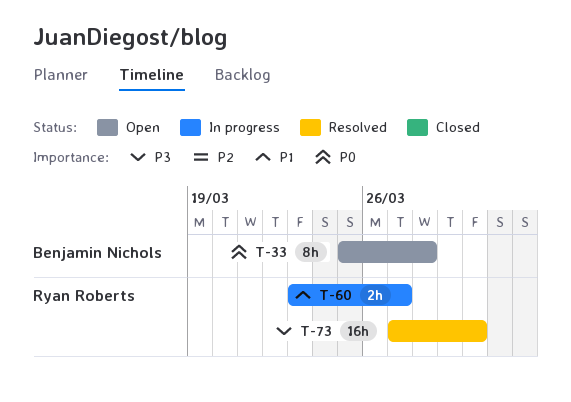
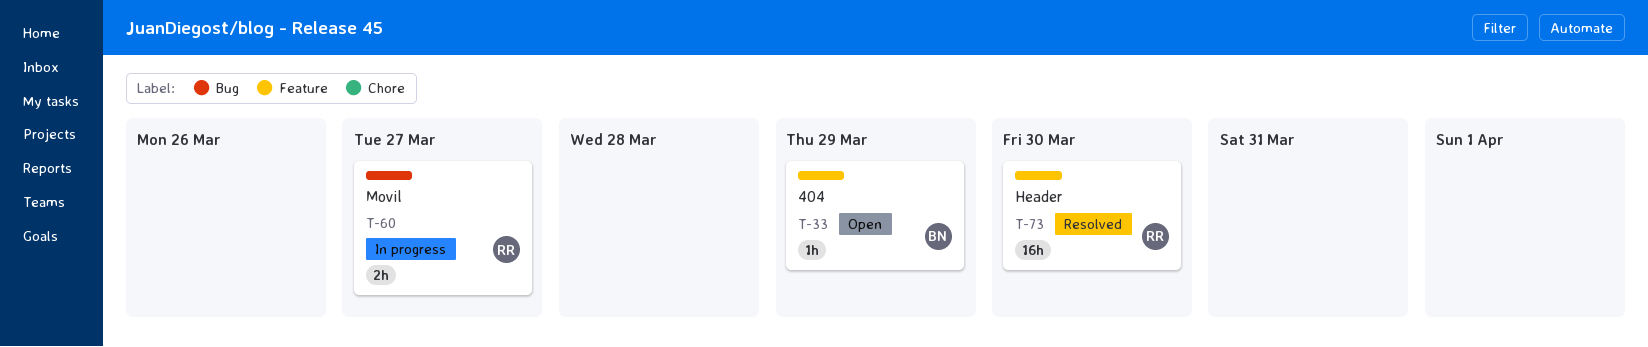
T-33, estimate: 8h -> 1h
T-33, due: Mar 28 -> Mar 29

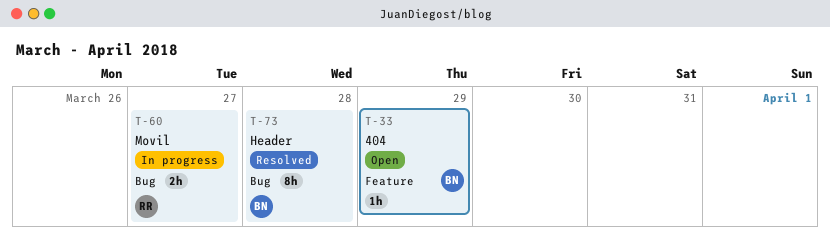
T-73, owner: RR -> BN
T-73, label: Feature -> Bug
T-73, estimate: 16h -> 8h
T-73, due: Mar 30 -> Mar 28

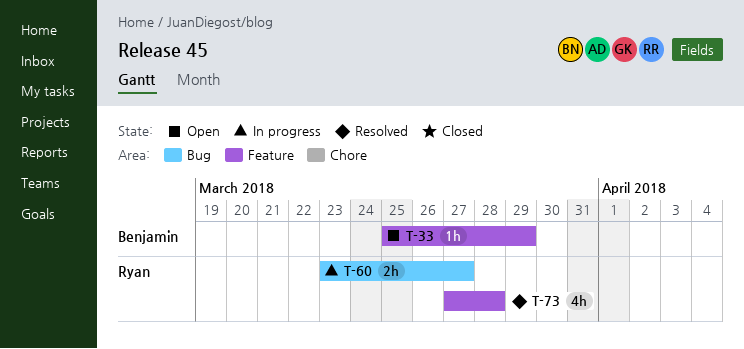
T-73, owner: Benjamin -> Ryan
T-73, label: Bug -> Feature
T-73, estimate: 8h -> 4h

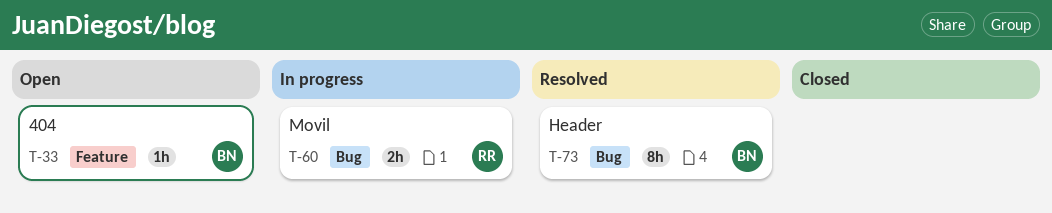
T-73, owner: Ryan -> Benjamin
T-73, label: Feature -> Bug
T-73, estimate: 4h -> 8h

